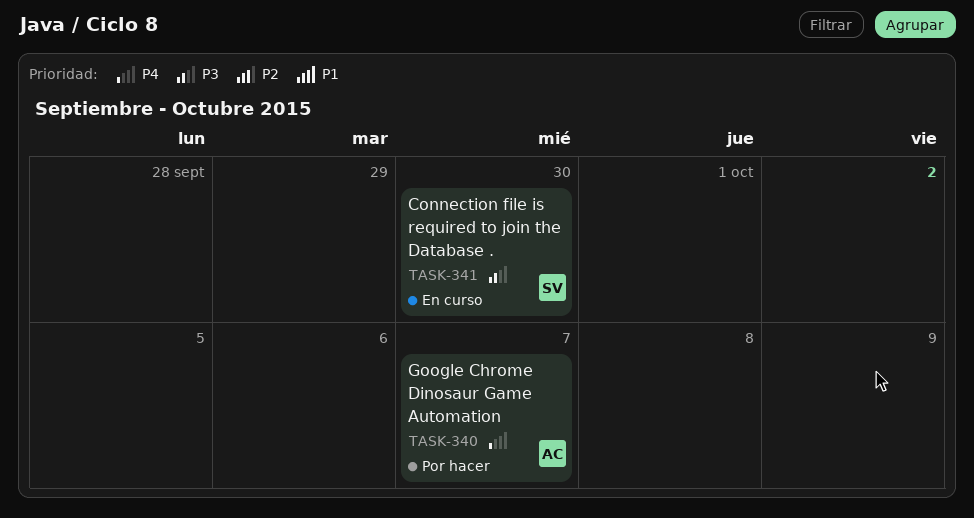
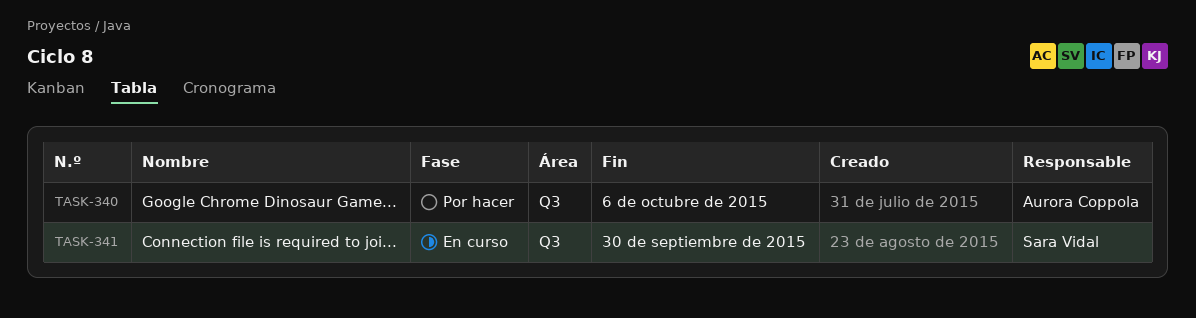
TASK-340, due: Oct 7 -> Oct 6

